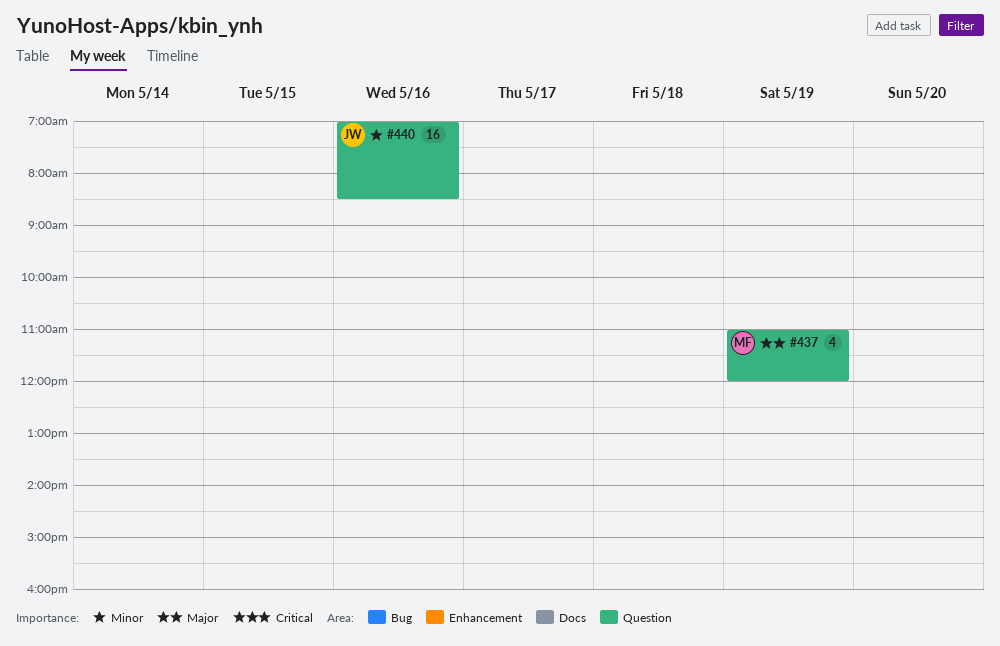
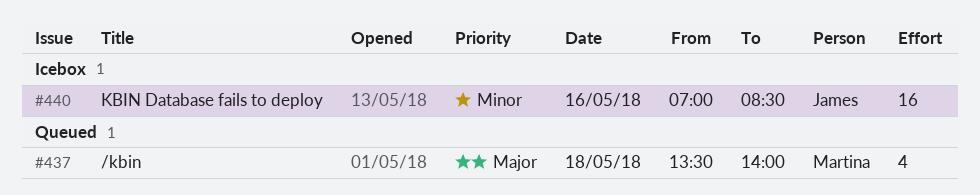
#437, day: May 19 -> May 18
#437, begins: 11:00 -> 13:30
#437, ends: 12:00 -> 14:00

